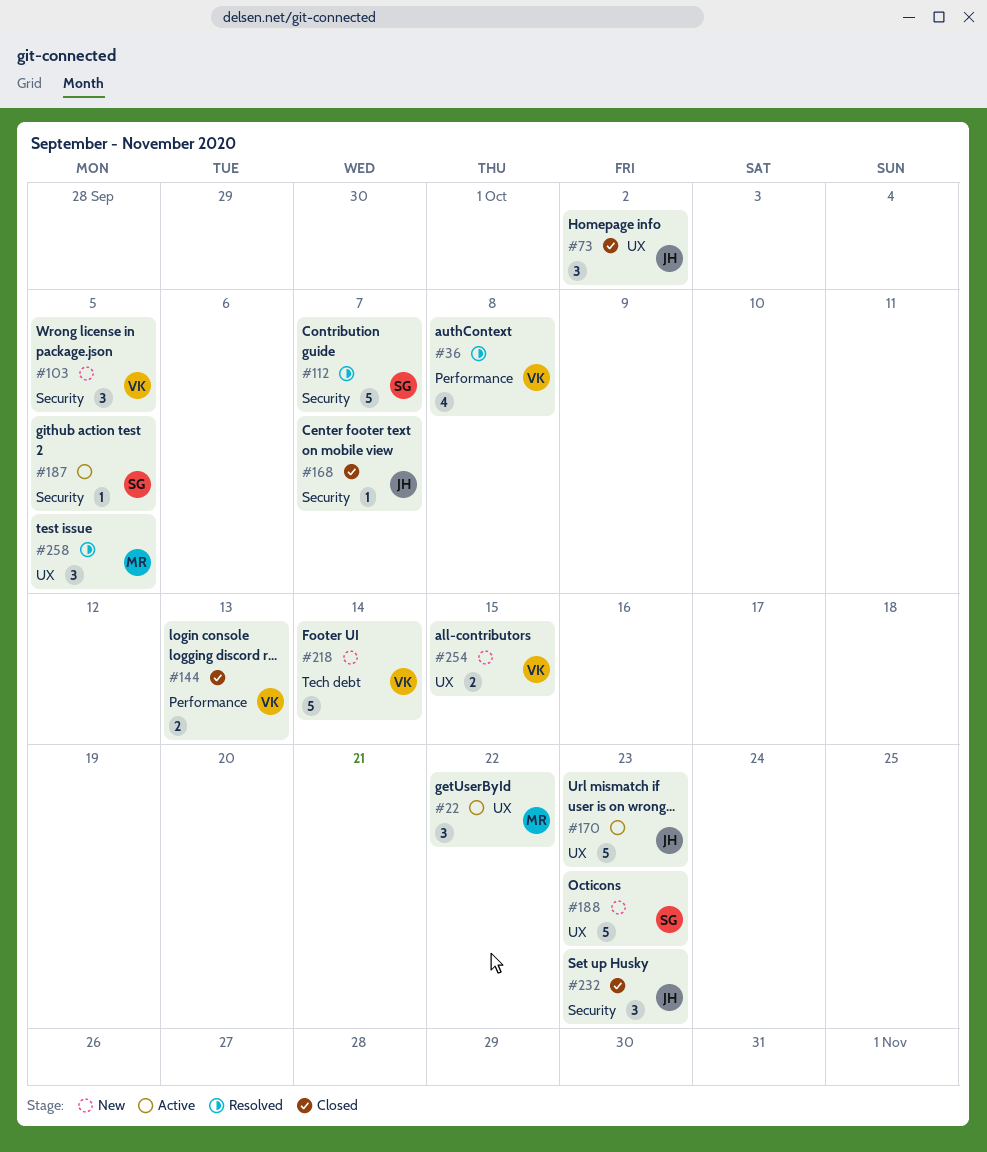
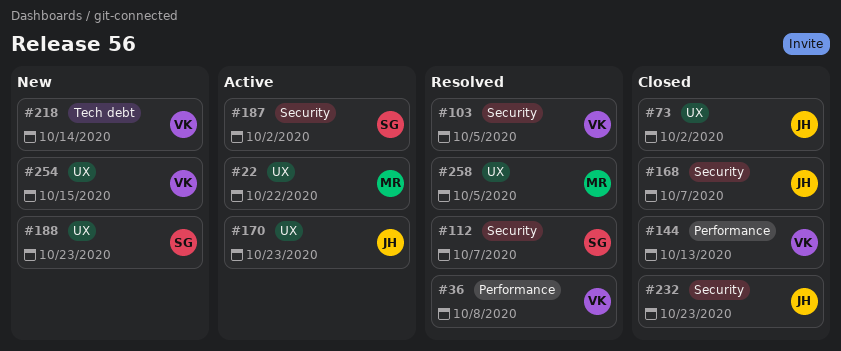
#103, status: New -> Resolved
#187, due: Oct 5 -> Oct 2

